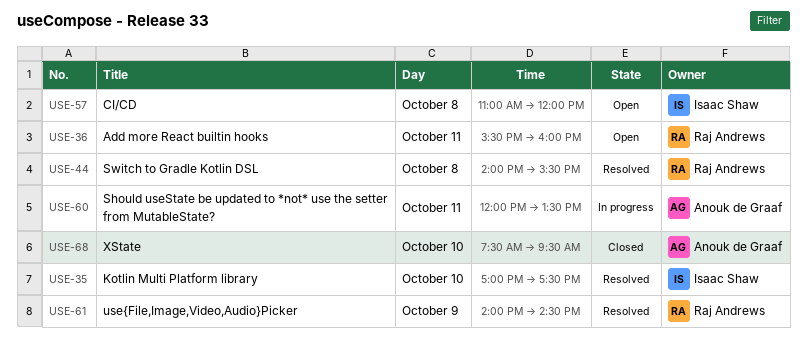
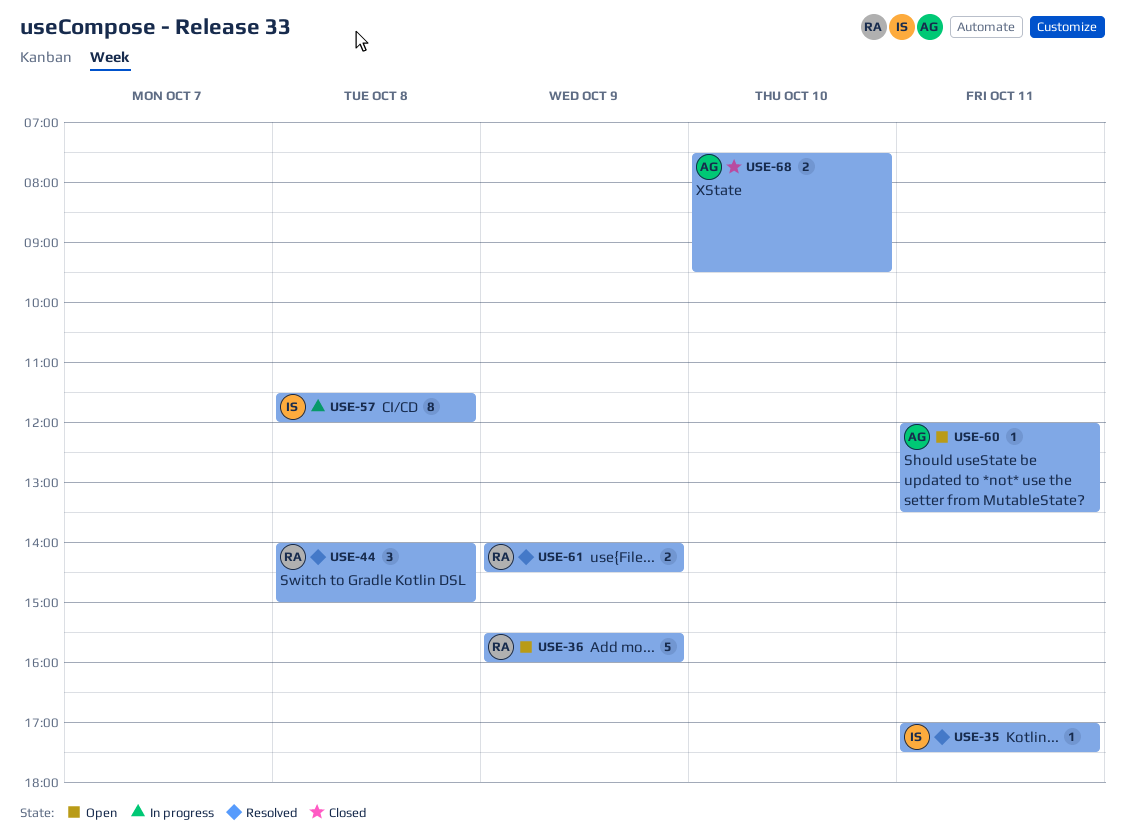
USE-35, day: Oct 10 -> Oct 11
USE-36, day: Oct 11 -> Oct 9
USE-44, ends: 15:30 -> 15:00
USE-57, status: Open -> In progress
USE-57, begins: 11:00 -> 11:30
USE-60, status: In progress -> Open

